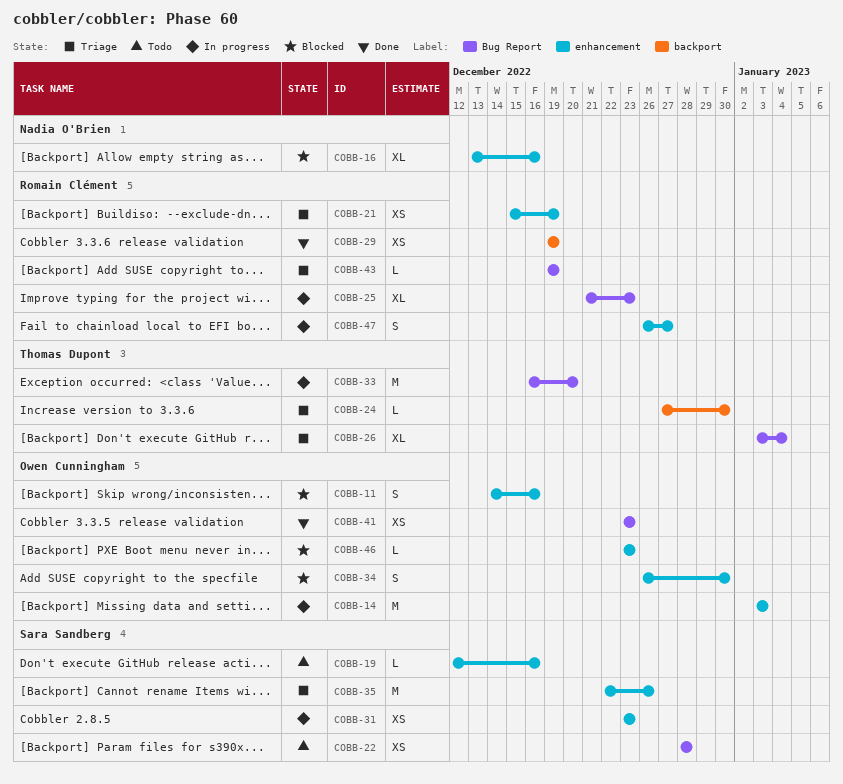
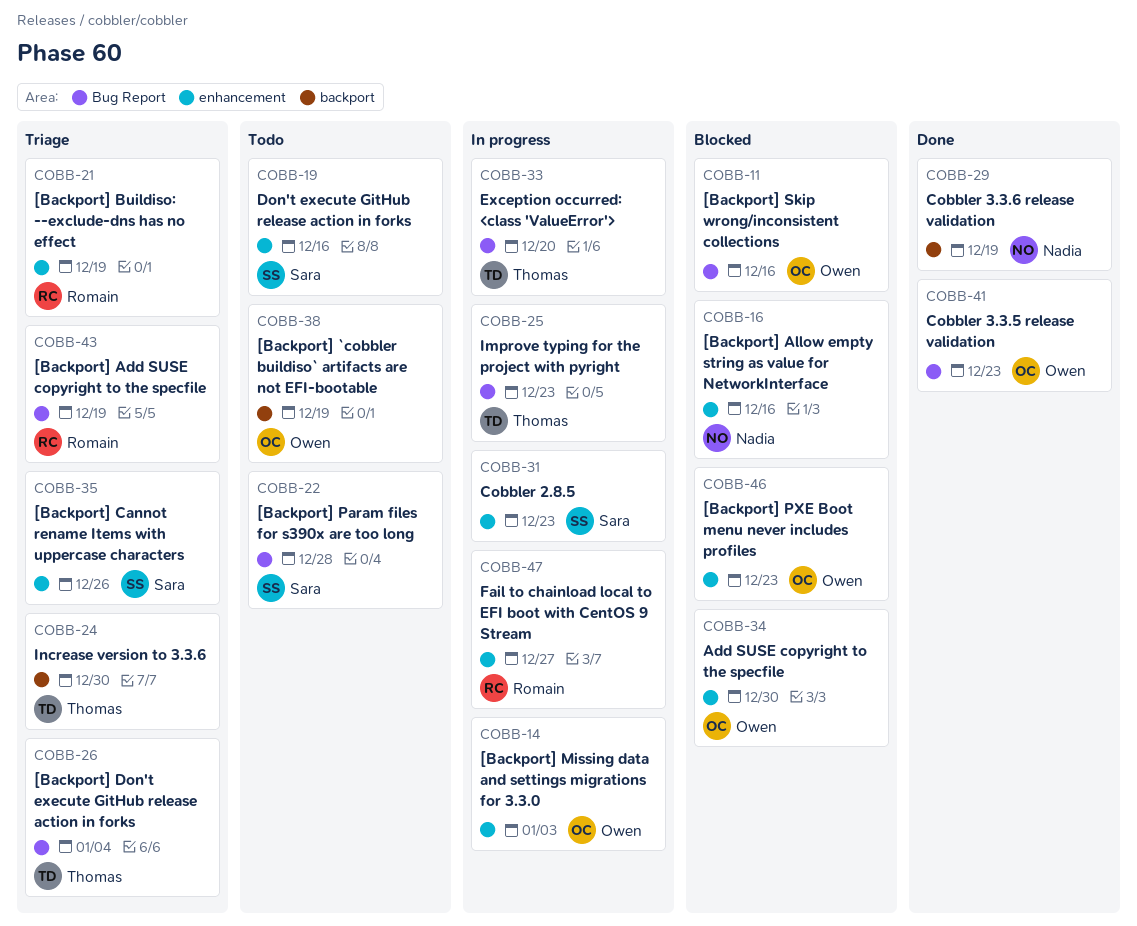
COBB-11, label: enhancement -> Bug Report
COBB-25, owner: Romain Clément -> Thomas Dupont
COBB-29, owner: Romain Clément -> Nadia O'Brien
COBB-38: none -> present

